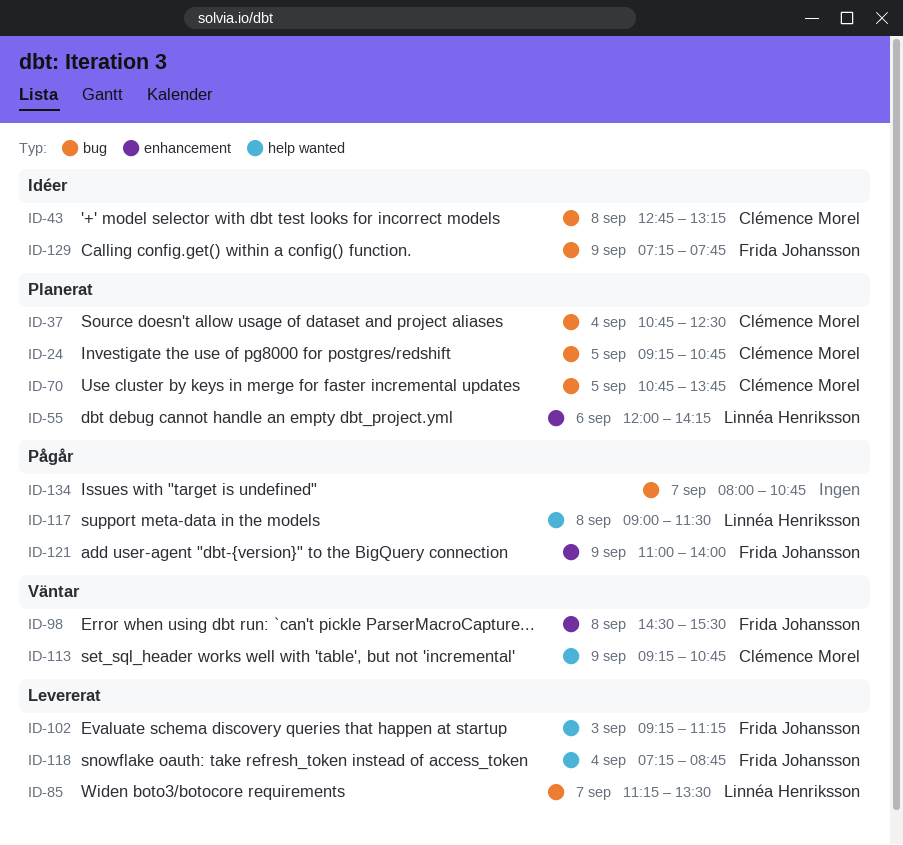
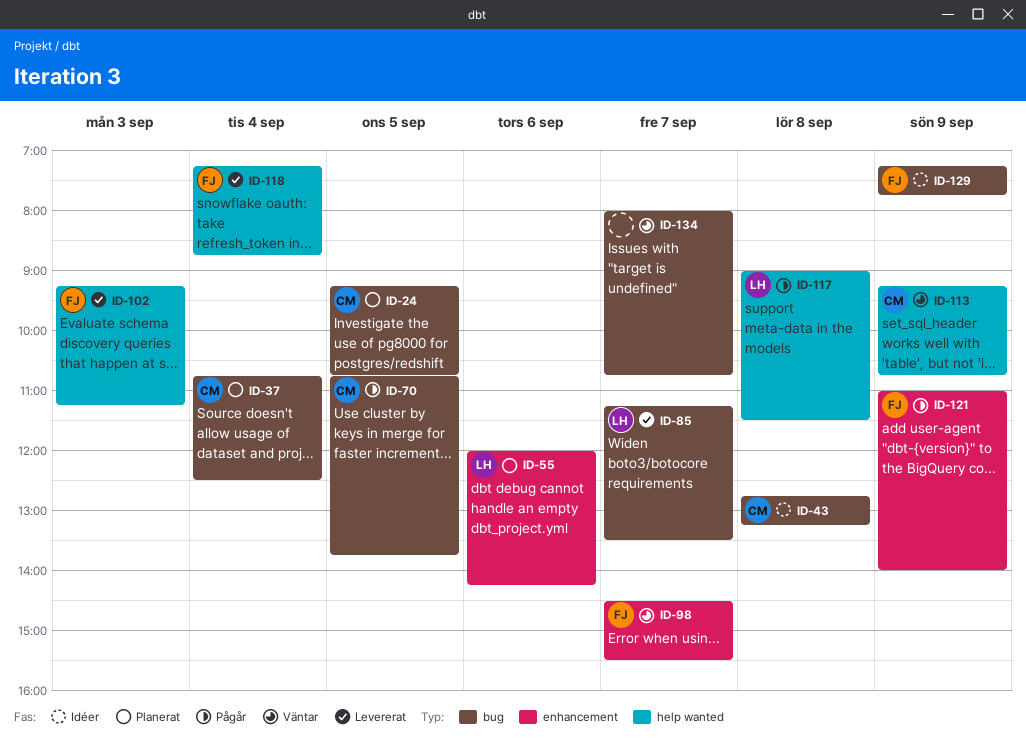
ID-70, status: Planerat -> Pågår
ID-98, day: Sep 8 -> Sep 7
ID-134, status: Pågår -> Väntar

